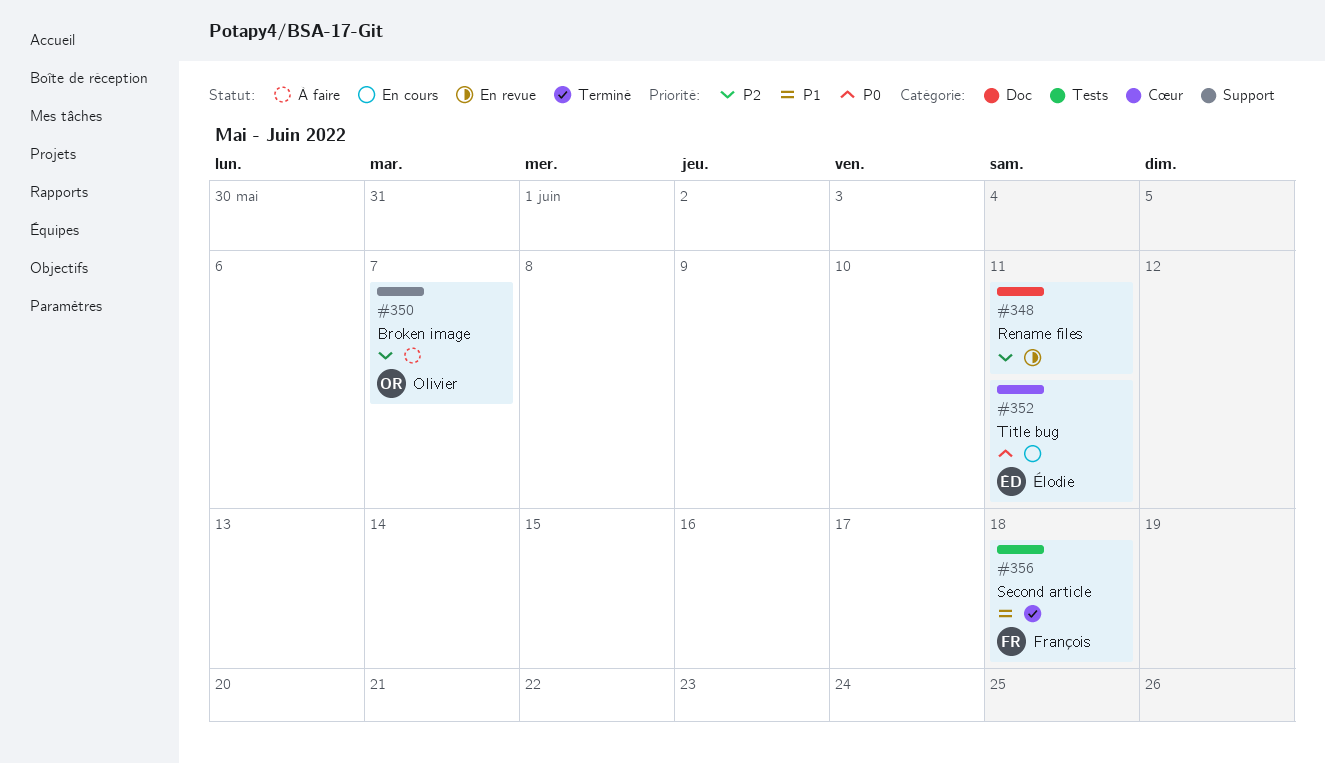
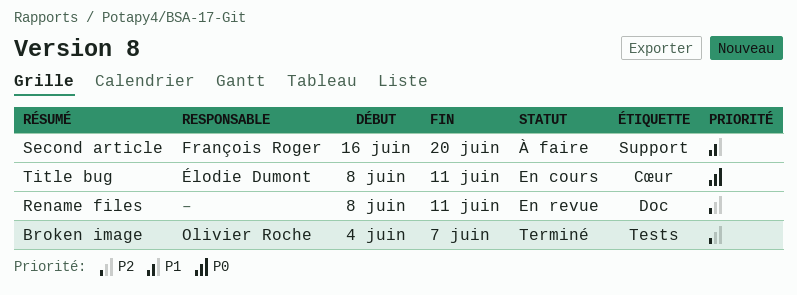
Broken image, status: À faire -> Terminé
Broken image, label: Support -> Tests
Second article, status: Terminé -> À faire
Second article, label: Tests -> Support
Second article, due: Jun 18 -> Jun 20

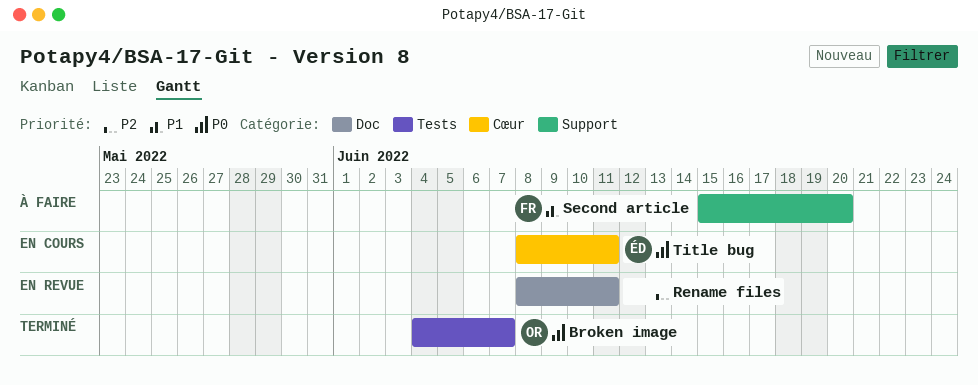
Broken image, priority: P2 -> P0
Second article, start: Jun 16 -> Jun 15

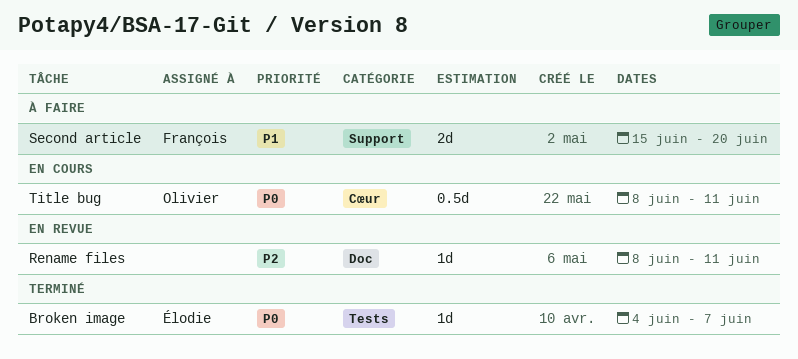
Broken image, owner: Olivier -> Élodie
Title bug, owner: Élodie -> Olivier

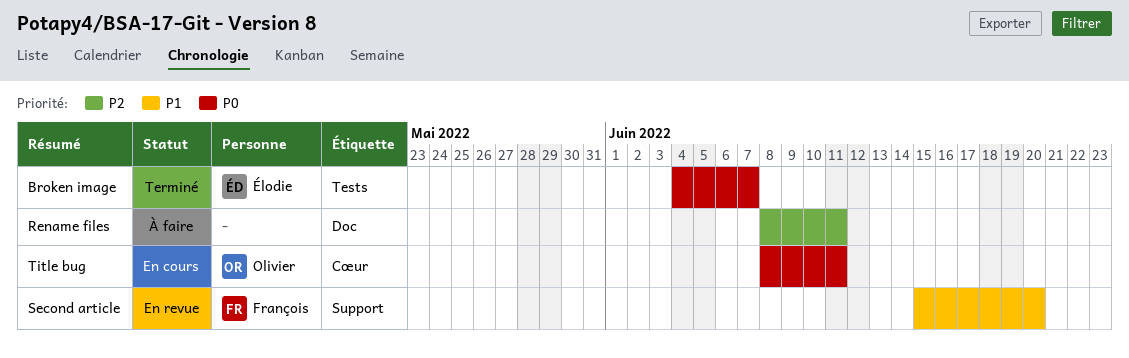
Rename files, status: En revue -> À faire
Second article, status: À faire -> En revue

